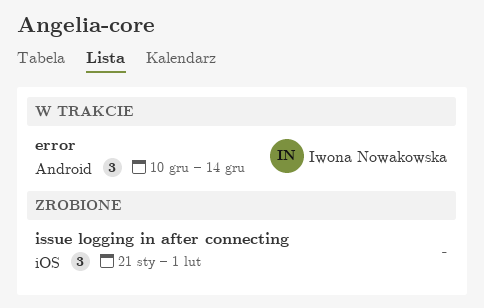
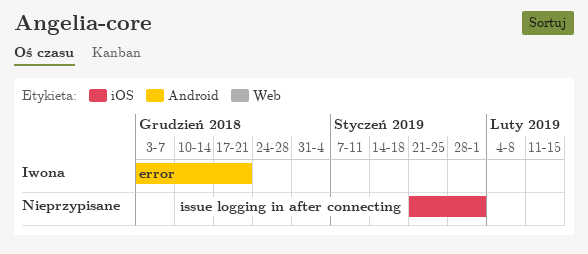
error, start: Dec 10 -> Dec 3
error, due: Dec 14 -> Dec 21

